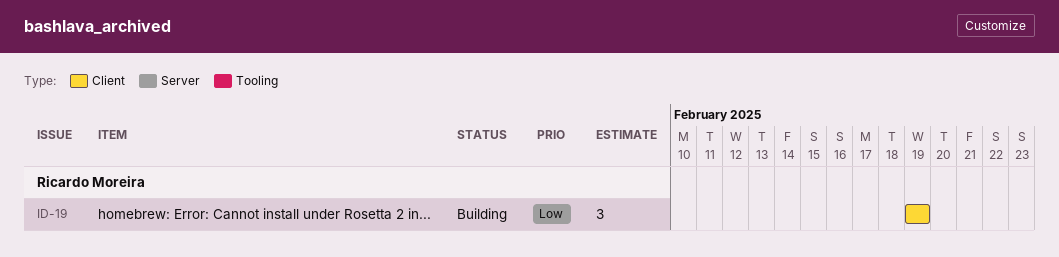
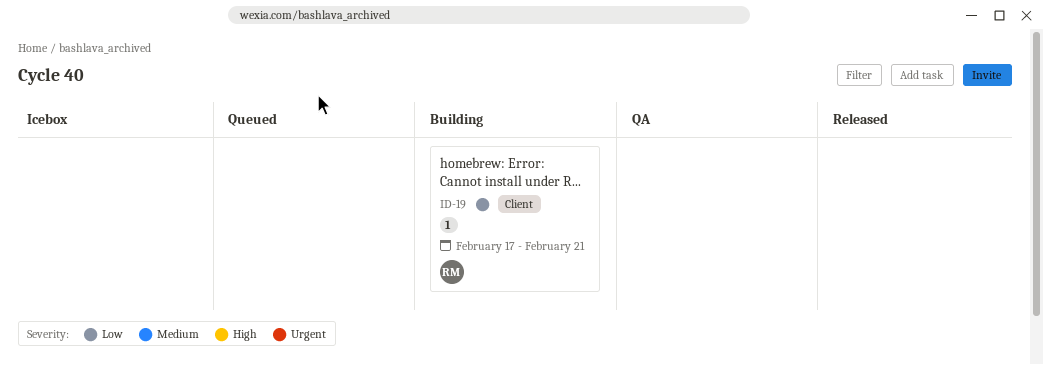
ID-19, estimate: 3 -> 1
ID-19, start: Feb 19 -> Feb 17
ID-19, due: Feb 19 -> Feb 21

